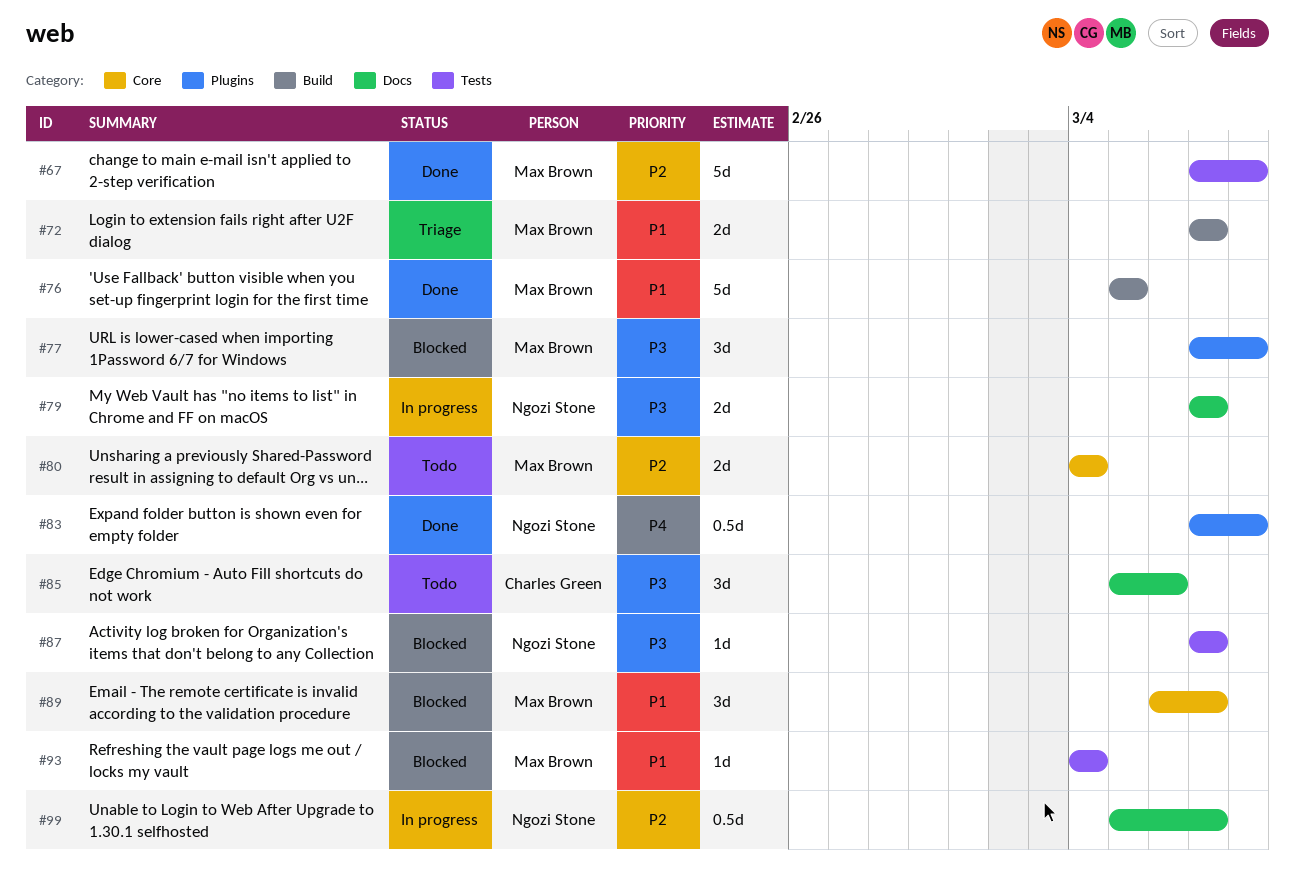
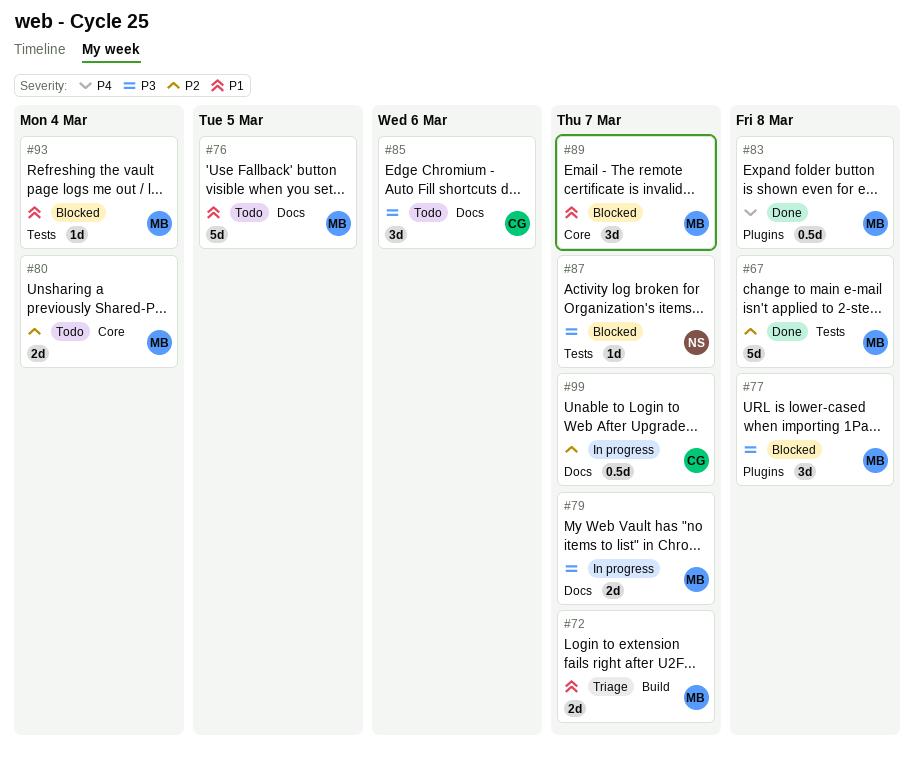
#76, status: Done -> Todo
#76, label: Build -> Docs
#79, owner: Ngozi Stone -> Max Brown
#83, owner: Ngozi Stone -> Max Brown
#99, owner: Ngozi Stone -> Charles Green

